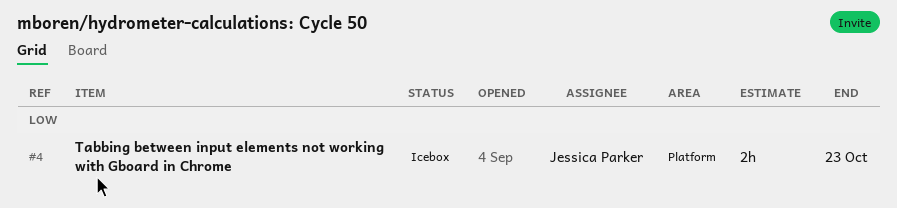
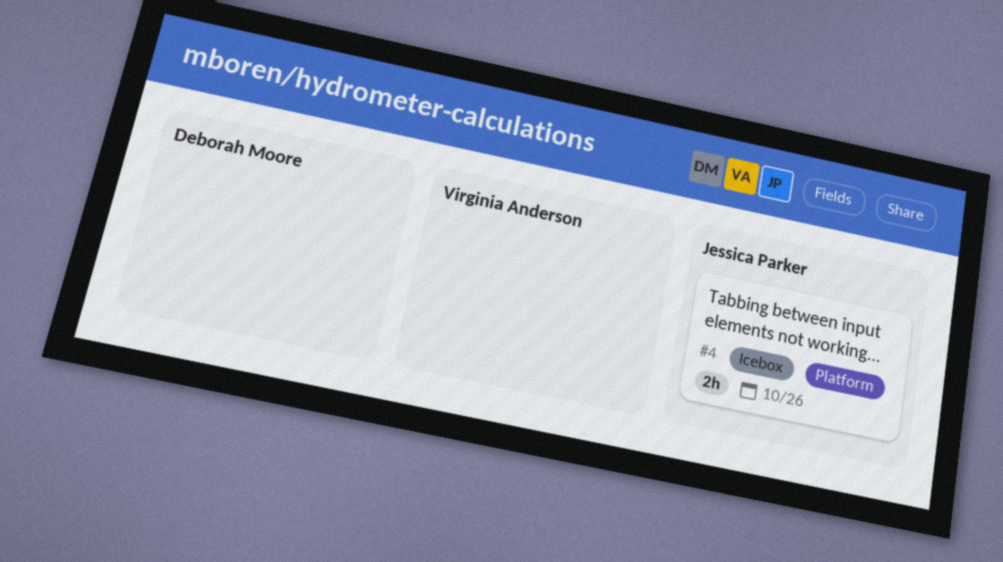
#4, due: Oct 23 -> Oct 26

